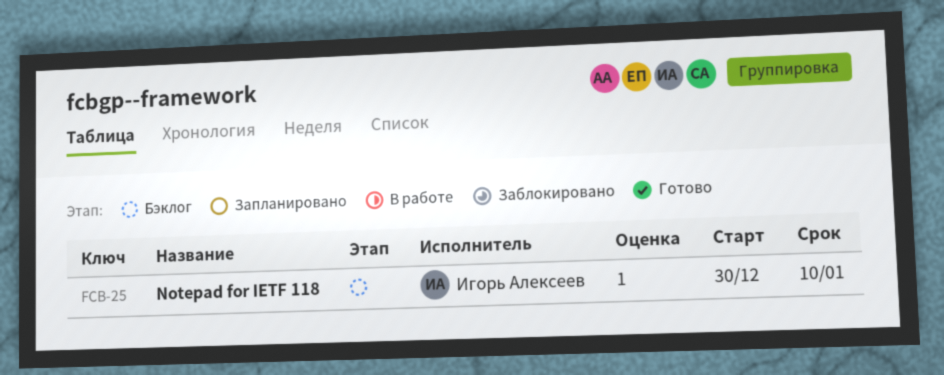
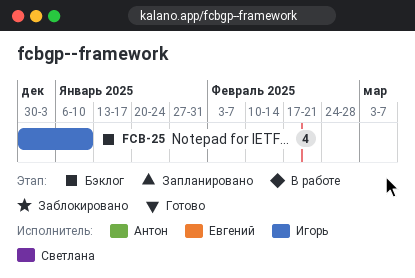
FCB-25, estimate: 1 -> 4

